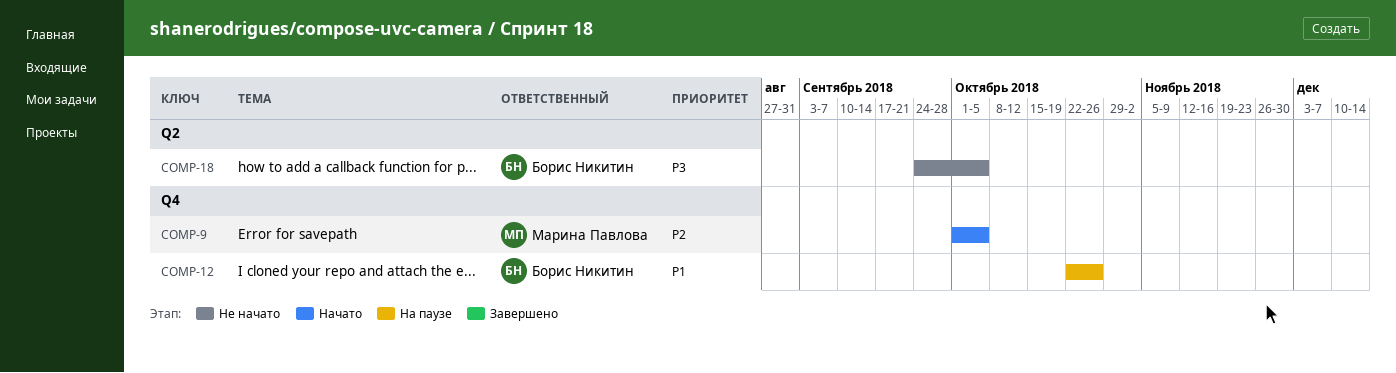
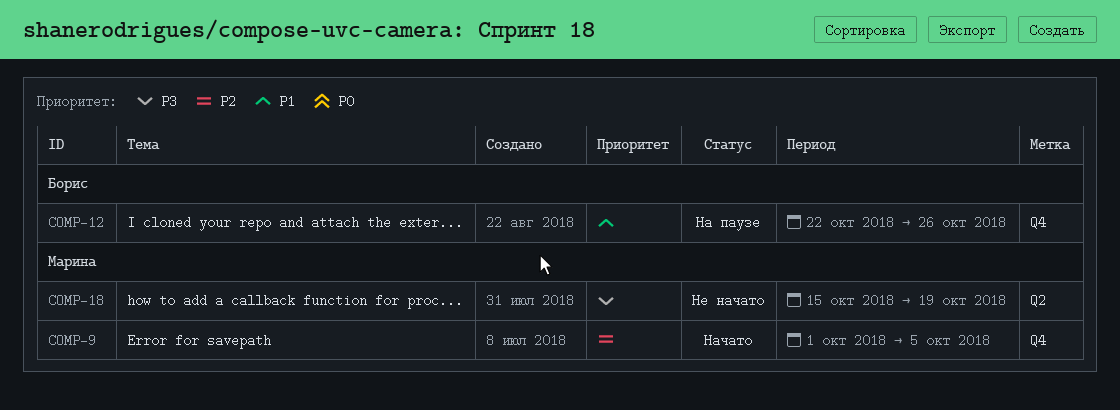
COMP-18, owner: Борис Никитин -> Марина Павлова
COMP-18, start: Sep 24 -> Oct 15
COMP-18, due: Oct 5 -> Oct 19

